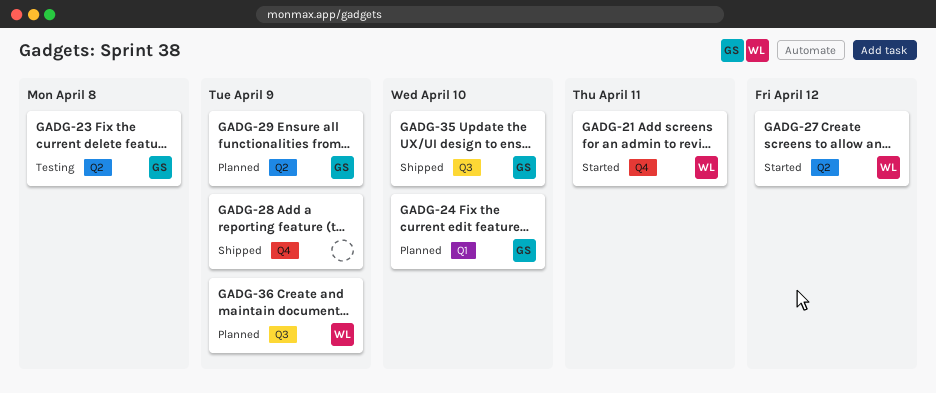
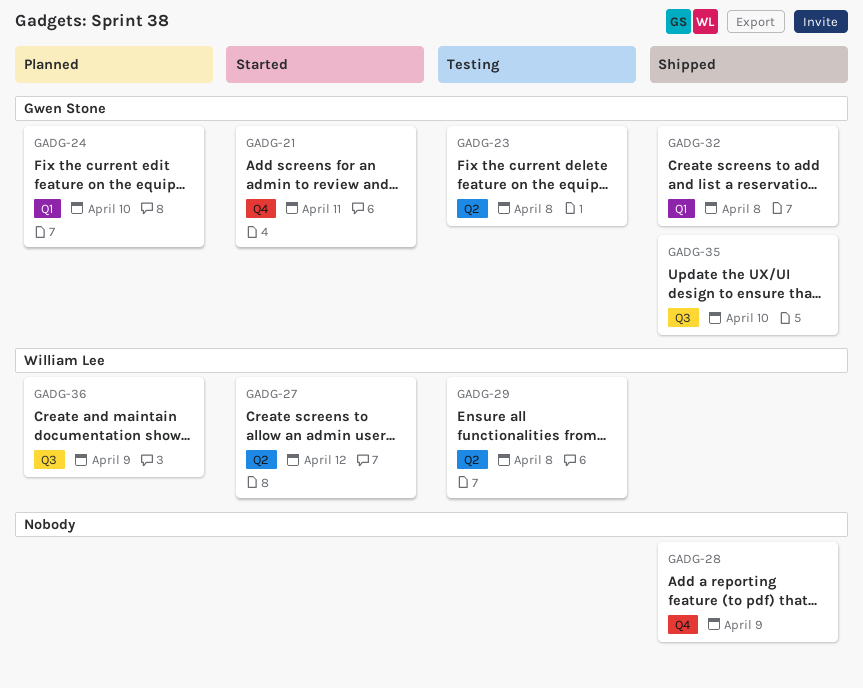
GADG-21, owner: William Lee -> Gwen Stone
GADG-29, status: Planned -> Testing
GADG-29, owner: Gwen Stone -> William Lee
GADG-29, due: Apr 9 -> Apr 8
GADG-32: none -> present

